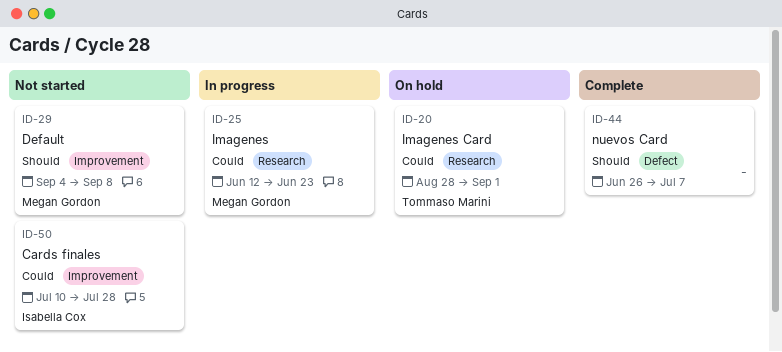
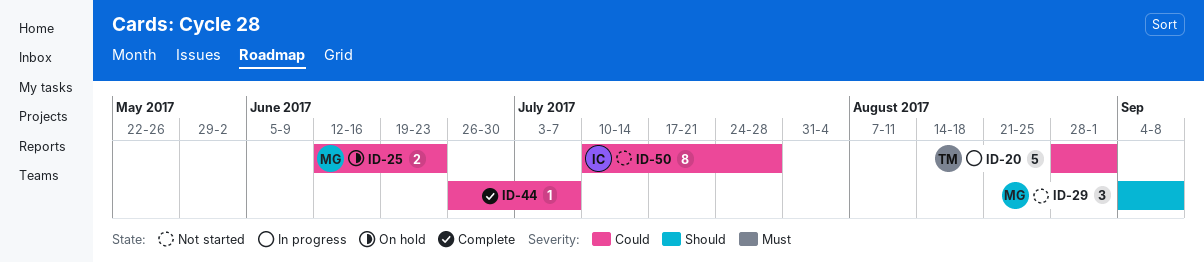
ID-20, status: On hold -> In progress
ID-25, status: In progress -> On hold
ID-44, priority: Should -> Could

